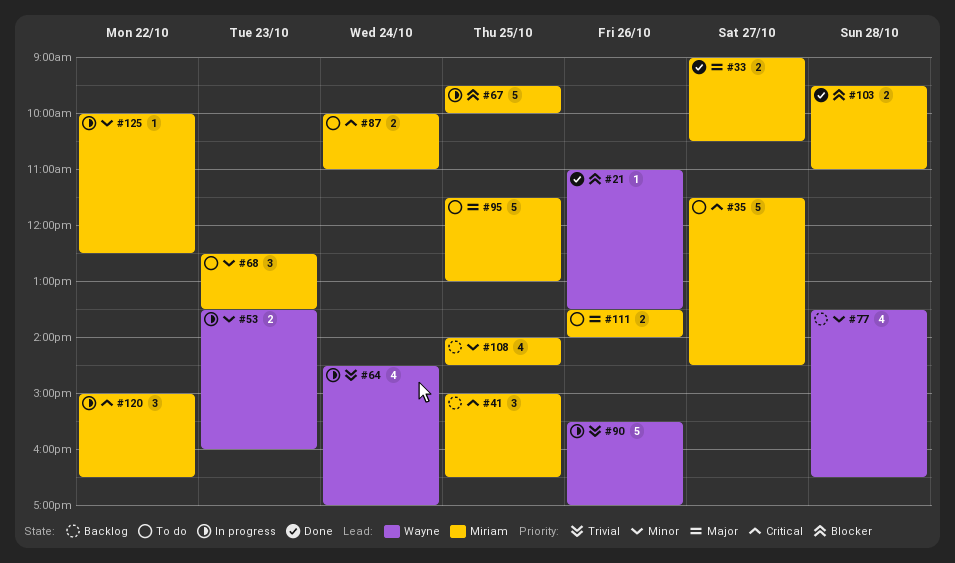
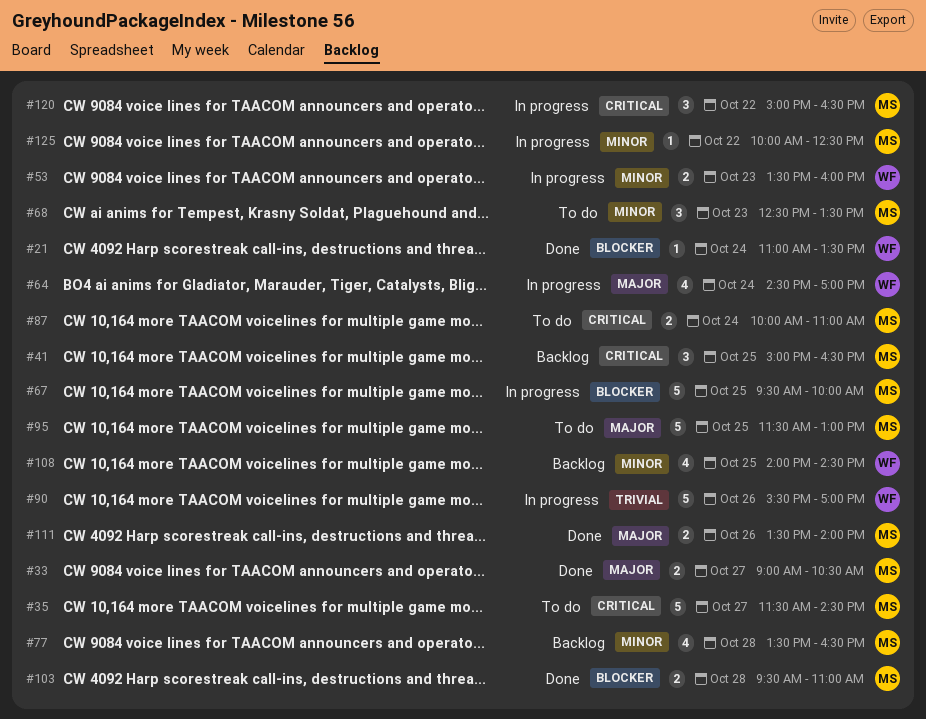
#21, day: Oct 26 -> Oct 24
#64, priority: Trivial -> Major
#77, owner: Wayne -> Miriam
#108, owner: Miriam -> Wayne
#111, status: To do -> Done

